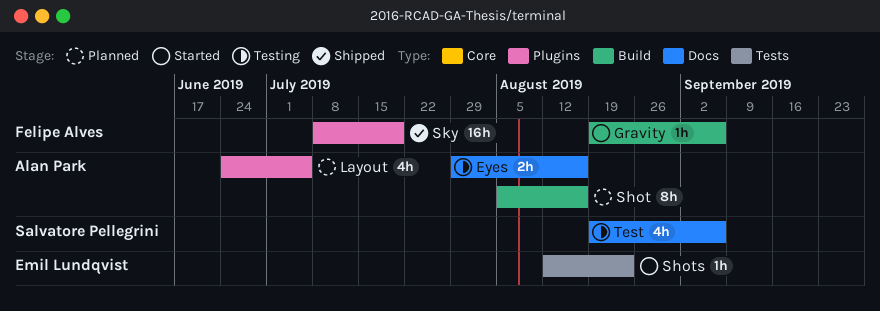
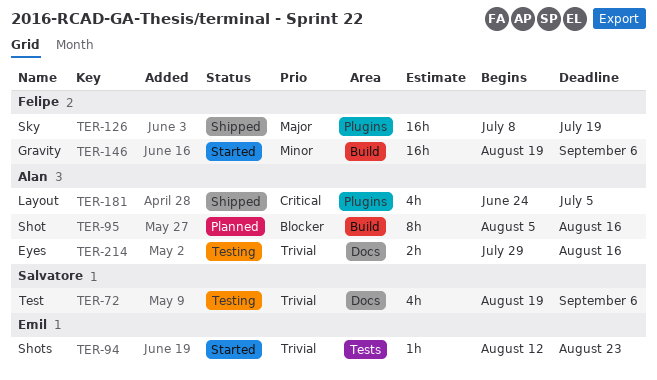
Gravity, estimate: 1h -> 16h
Layout, status: Planned -> Shipped

